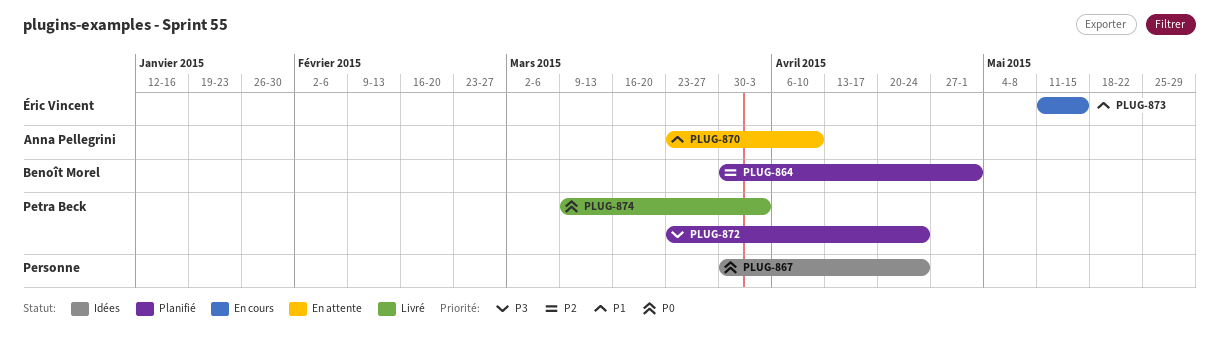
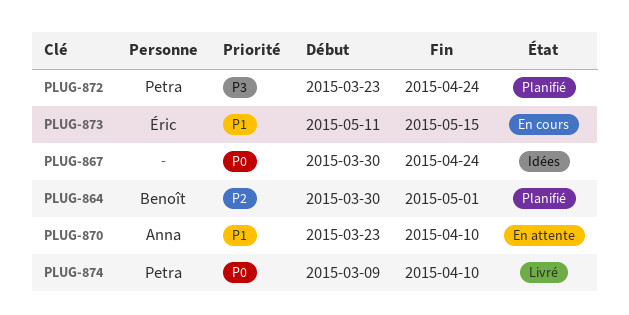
PLUG-874, due: Apr 3 -> Apr 10

